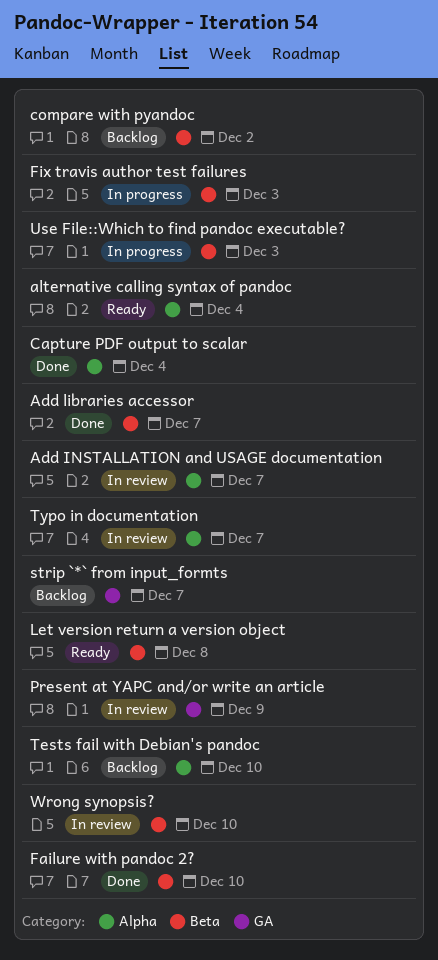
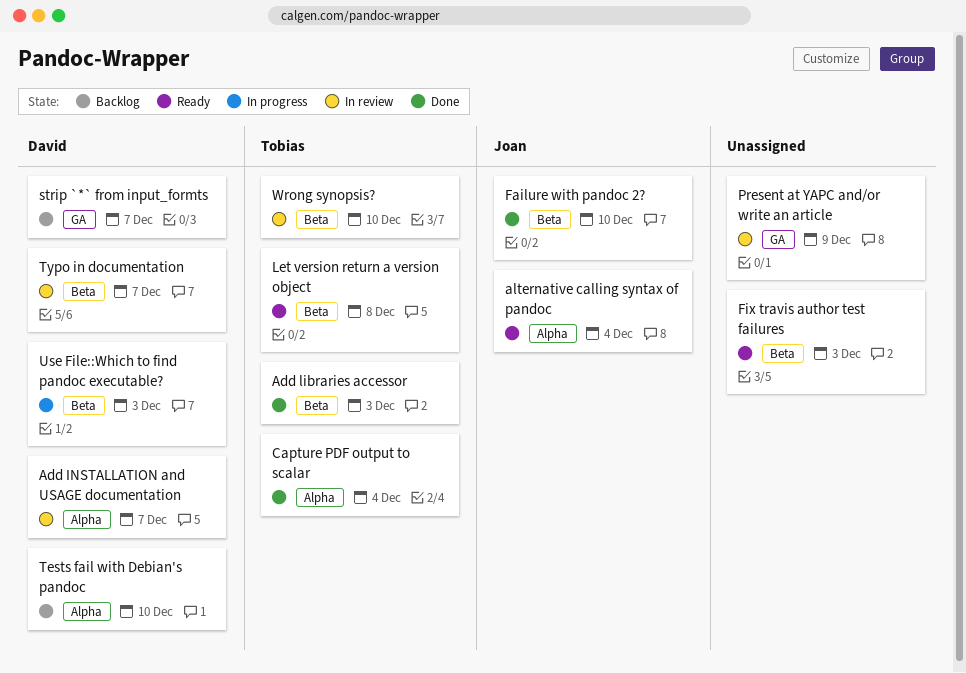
Add libraries accessor, due: Dec 7 -> Dec 3
compare with pyandoc: present -> none
Fix travis author test failures, status: In progress -> Ready
Typo in documentation, label: Alpha -> Beta

